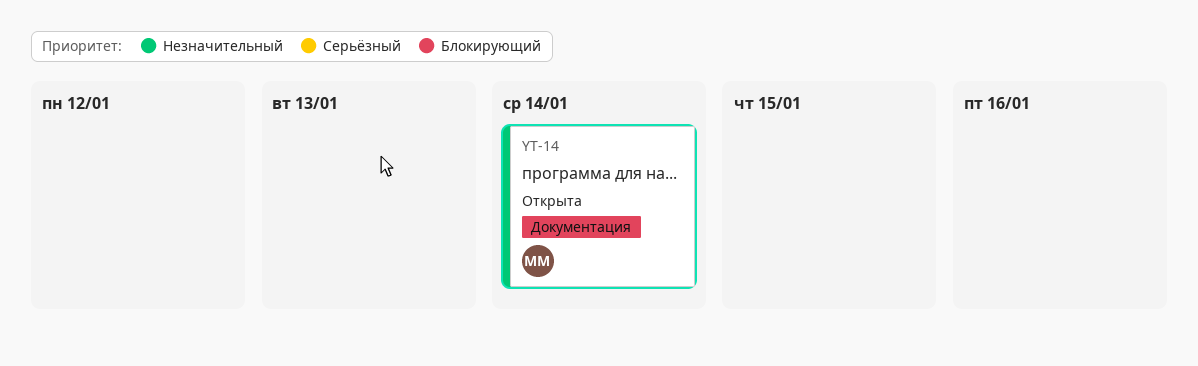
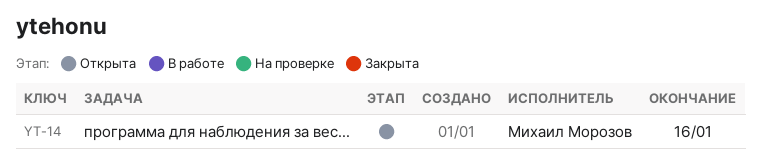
YT-14, due: Jan 14 -> Jan 16

